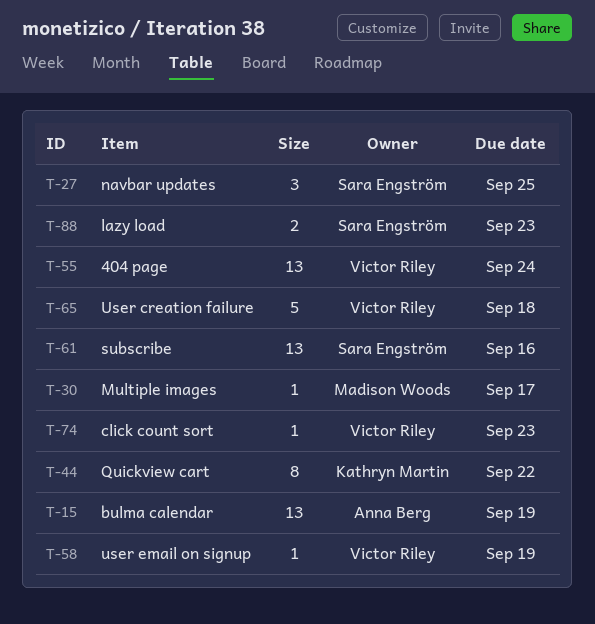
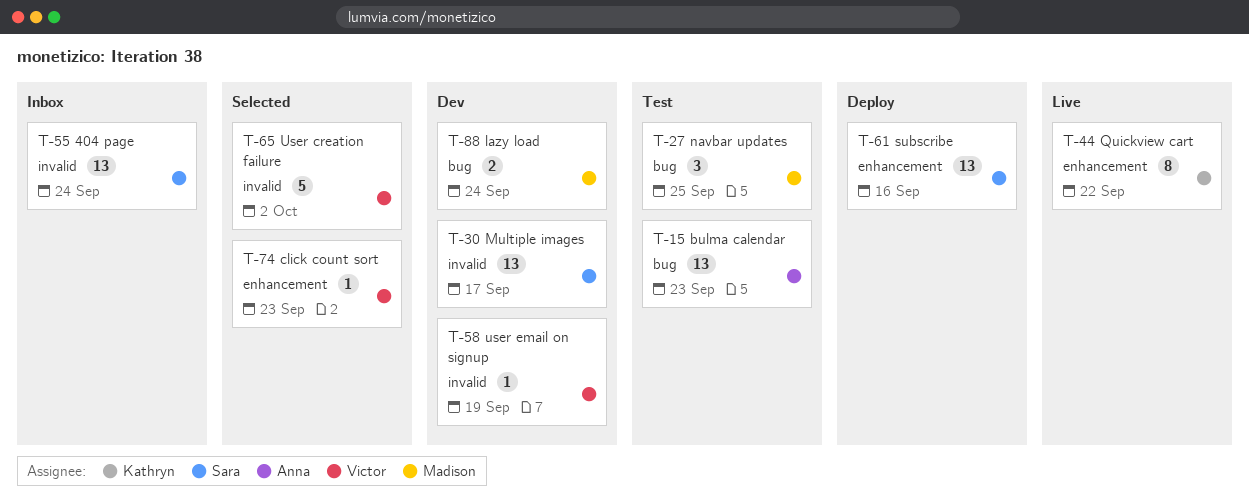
T-15, due: Sep 19 -> Sep 23
T-27, owner: Sara Engström -> Madison Woods
T-30, owner: Madison Woods -> Sara Engström
T-30, estimate: 1 -> 13
T-55, owner: Victor Riley -> Sara Engström
T-65, due: Sep 18 -> Oct 2
T-88, owner: Sara Engström -> Madison Woods
T-88, due: Sep 23 -> Sep 24

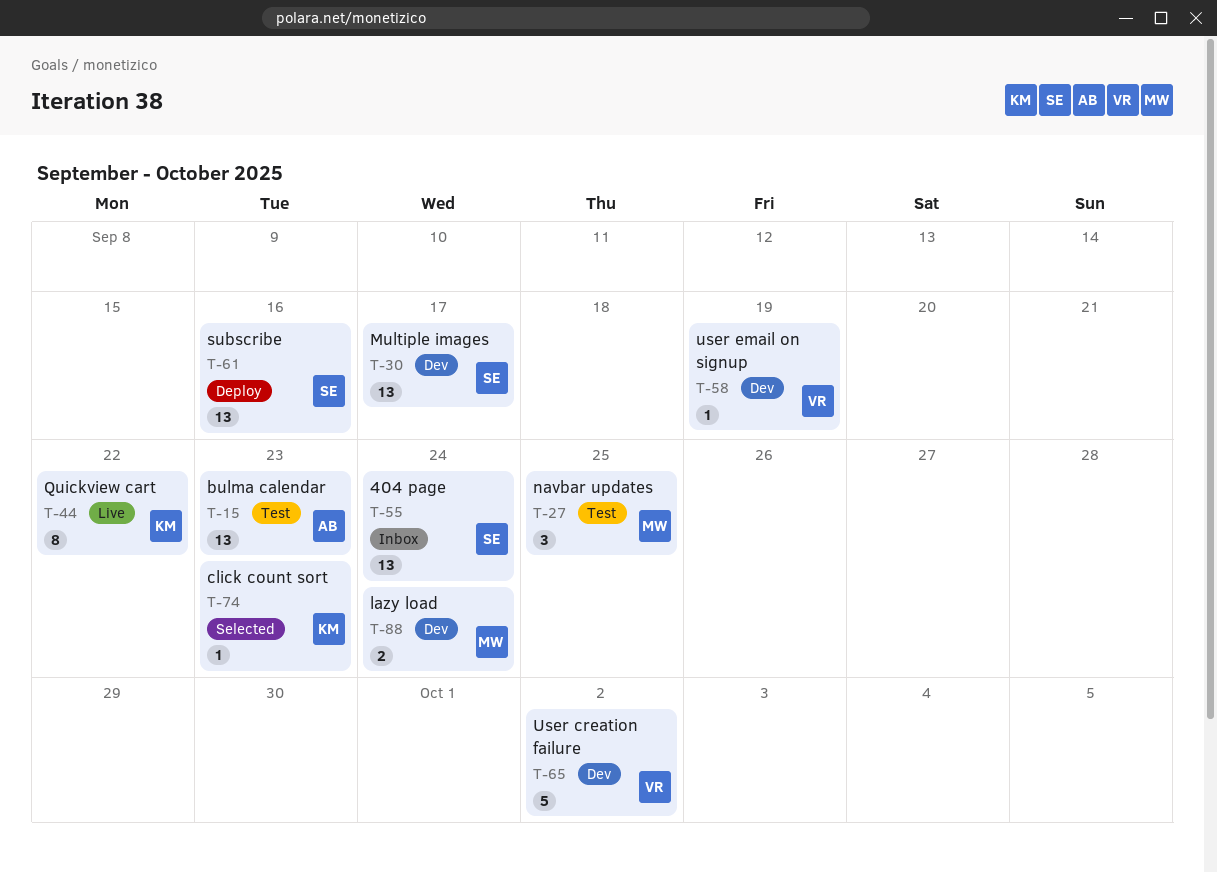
T-65, status: Selected -> Dev
T-74, owner: Victor -> Kathryn

